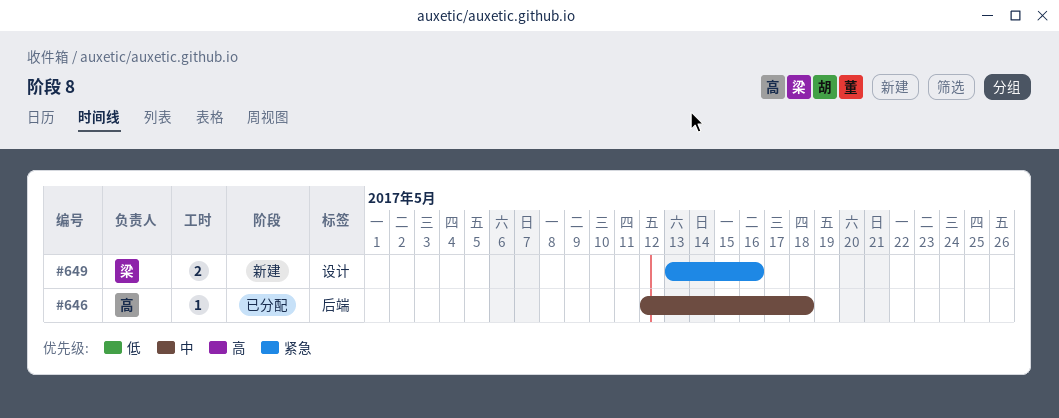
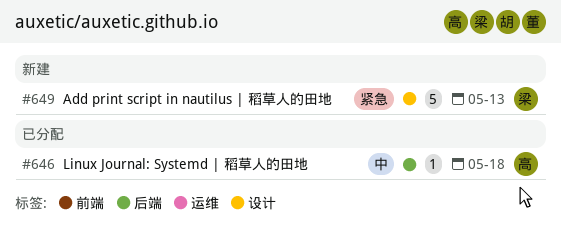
#649, estimate: 2 -> 5
#649, due: May 16 -> May 13

